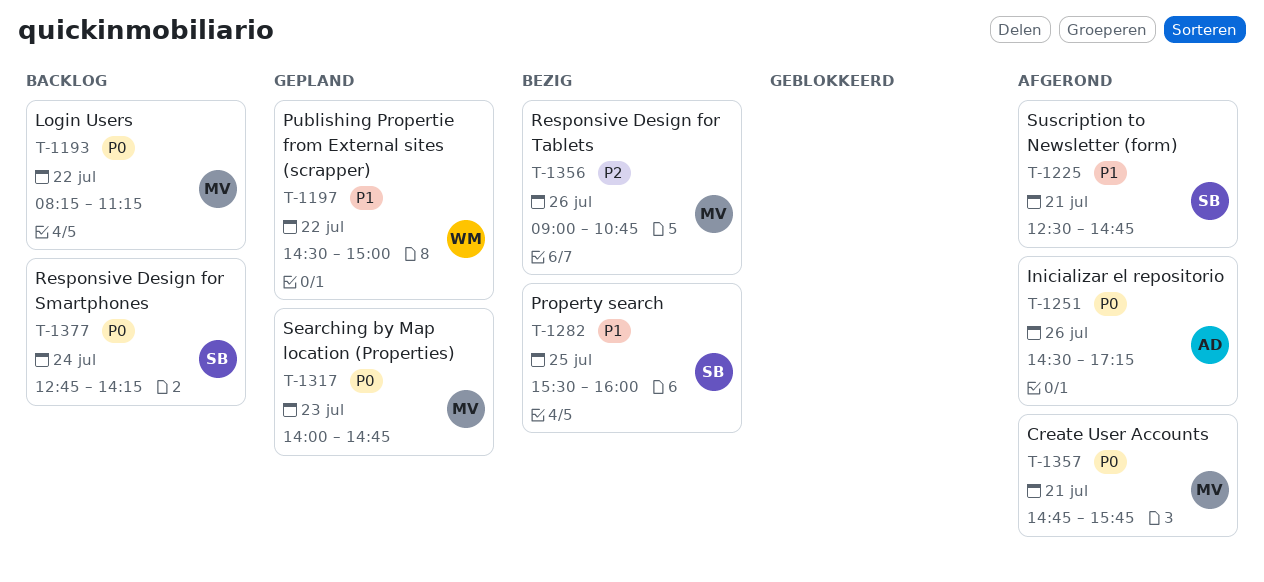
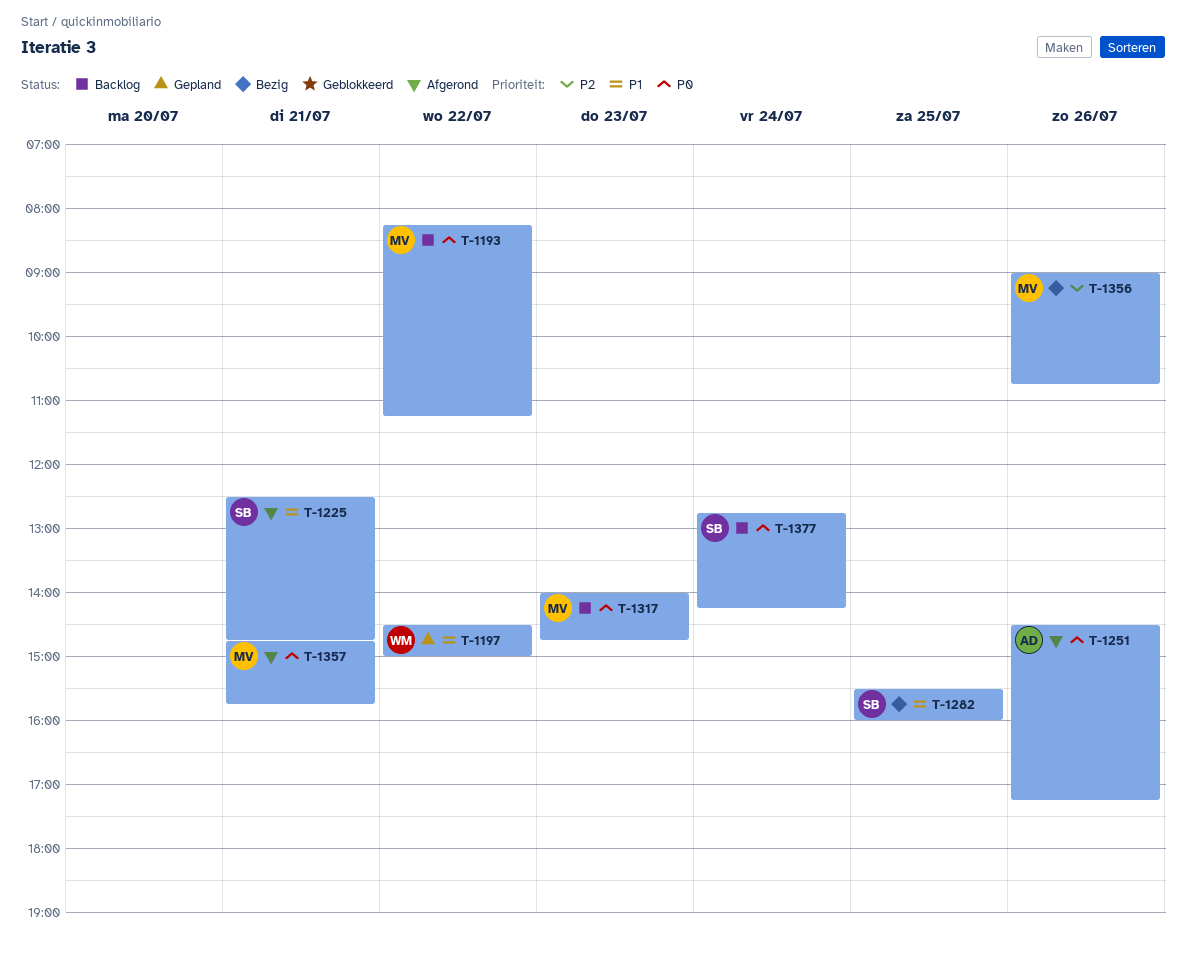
T-1317, status: Gepland -> Backlog

